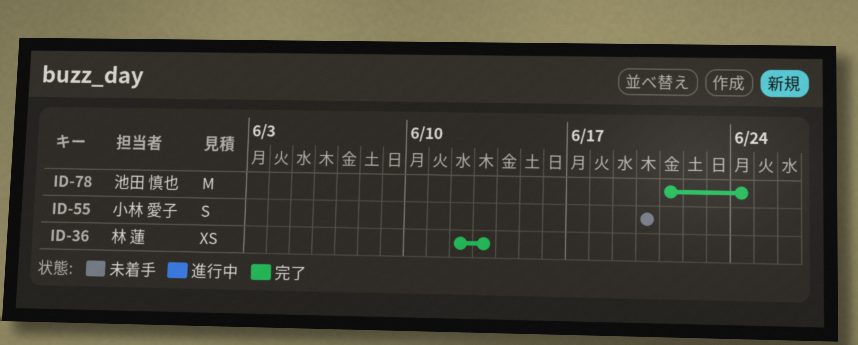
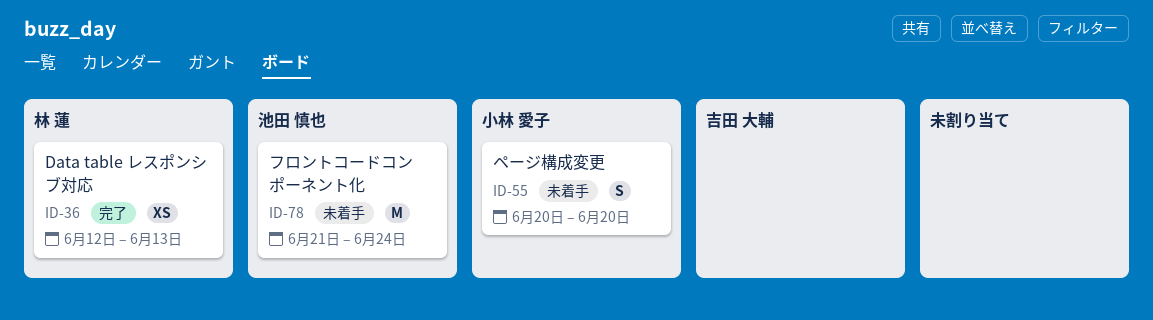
ID-78, status: 完了 -> 未着手

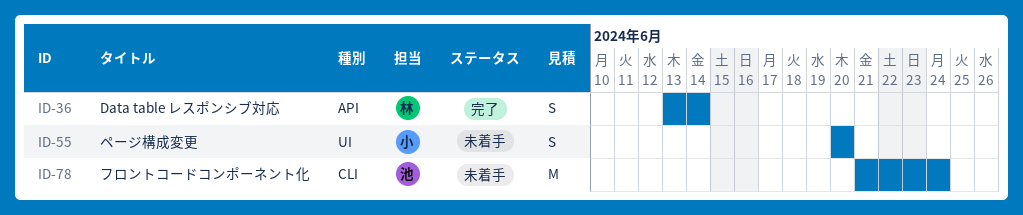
ID-36, estimate: XS -> S
ID-36, start: Jun 12 -> Jun 13
ID-36, due: Jun 13 -> Jun 14

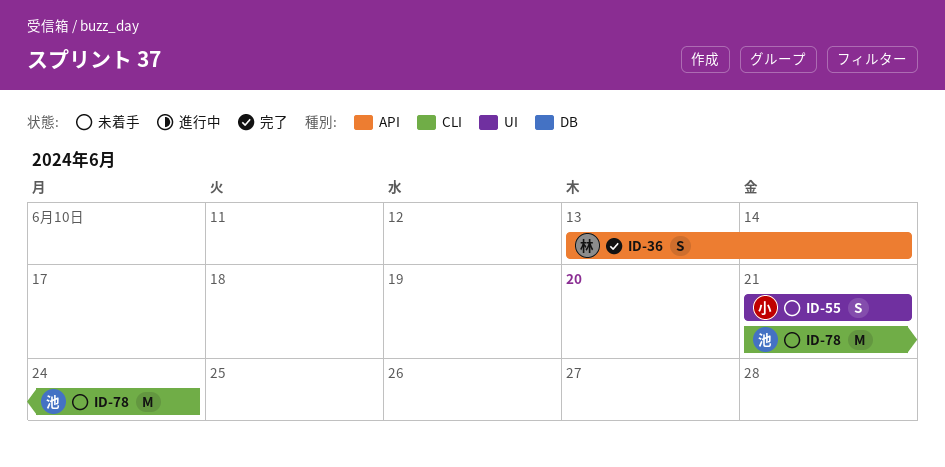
ID-55, start: Jun 20 -> Jun 21
ID-55, due: Jun 20 -> Jun 21

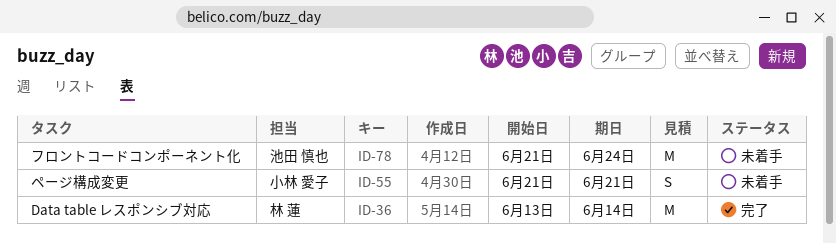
ID-36, estimate: S -> M

